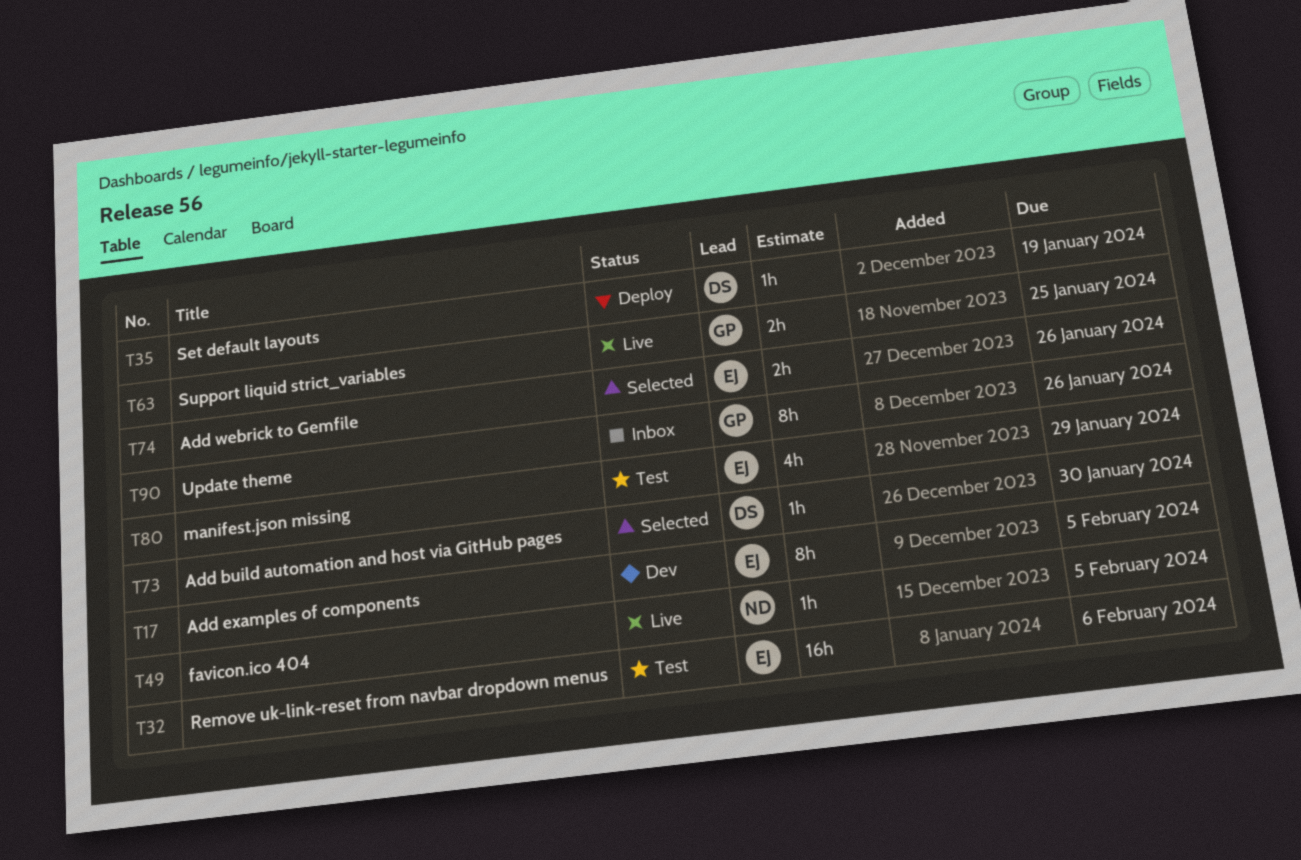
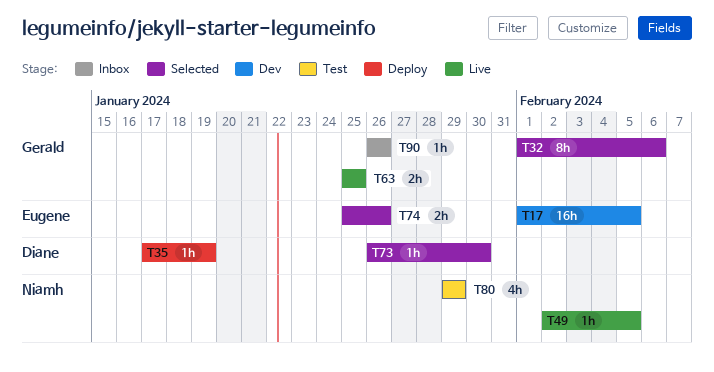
T17, estimate: 8h -> 16h
T32, status: Test -> Selected
T32, owner: Eugene -> Gerald
T32, estimate: 16h -> 8h
T80, owner: Eugene -> Niamh
T90, estimate: 8h -> 1h

